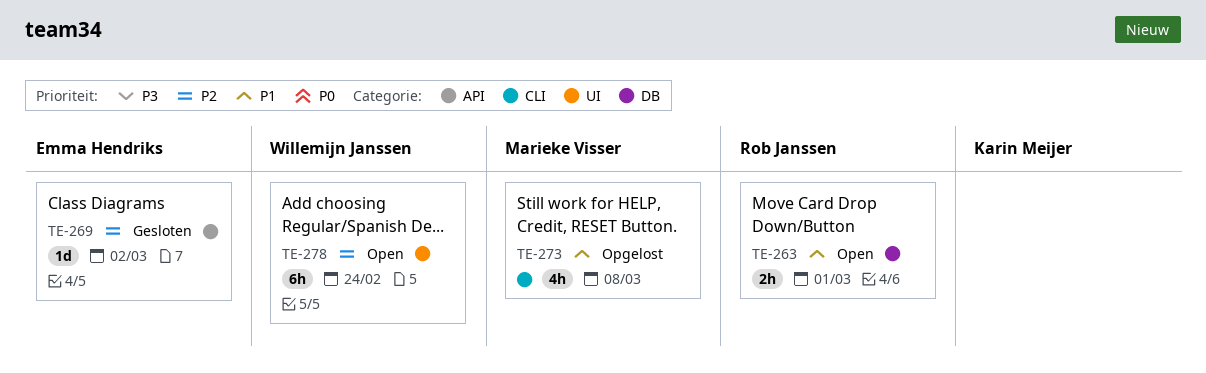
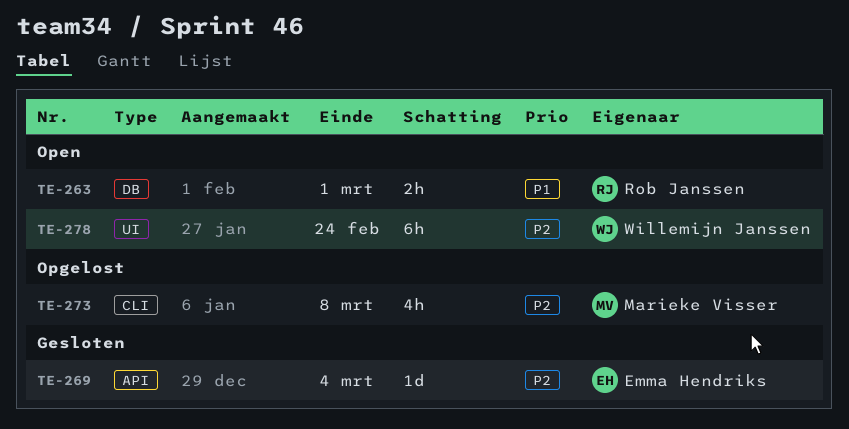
TE-269, due: Mar 2 -> Mar 4
TE-273, priority: P1 -> P2

